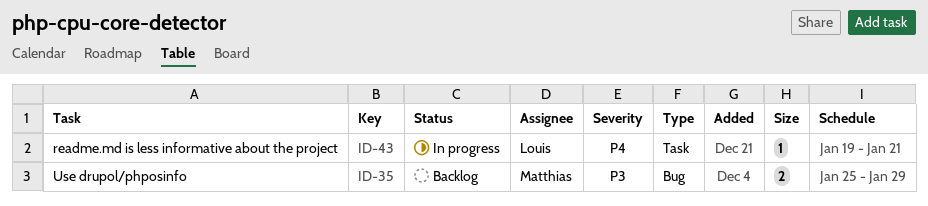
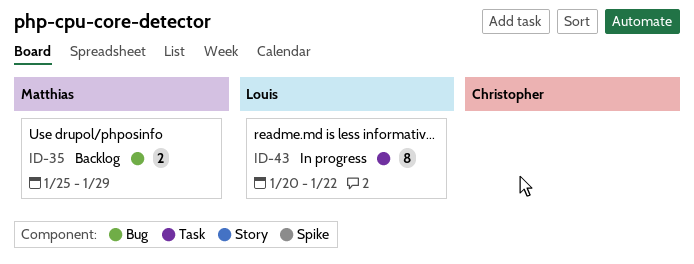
ID-43, estimate: 1 -> 8
ID-43, start: Jan 19 -> Jan 20
ID-43, due: Jan 21 -> Jan 22

